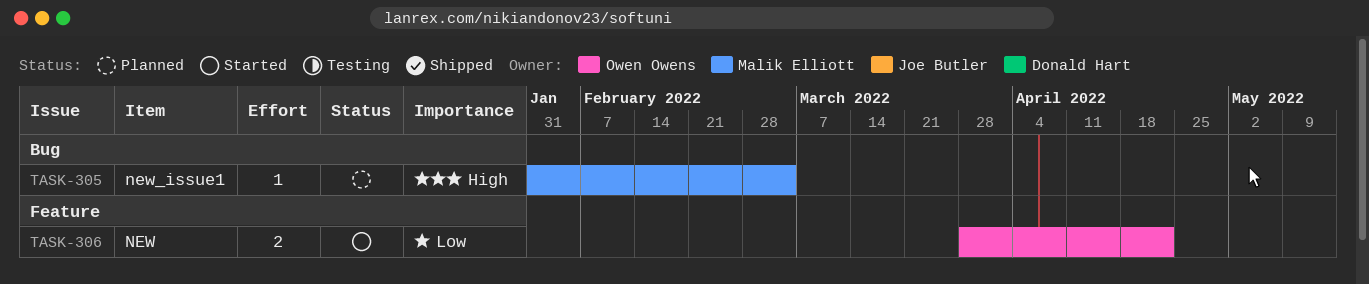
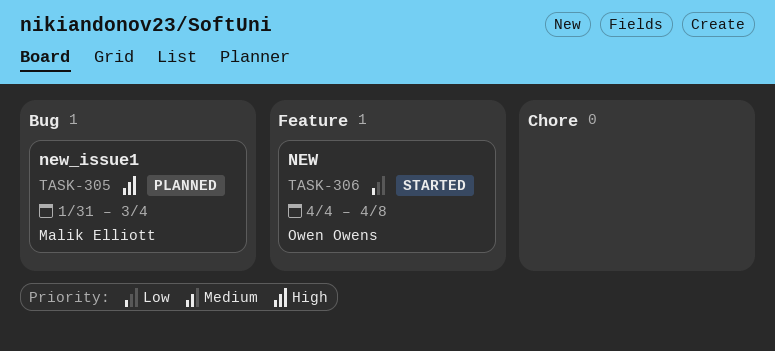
TASK-306, start: Mar 28 -> Apr 4
TASK-306, due: Apr 22 -> Apr 8

